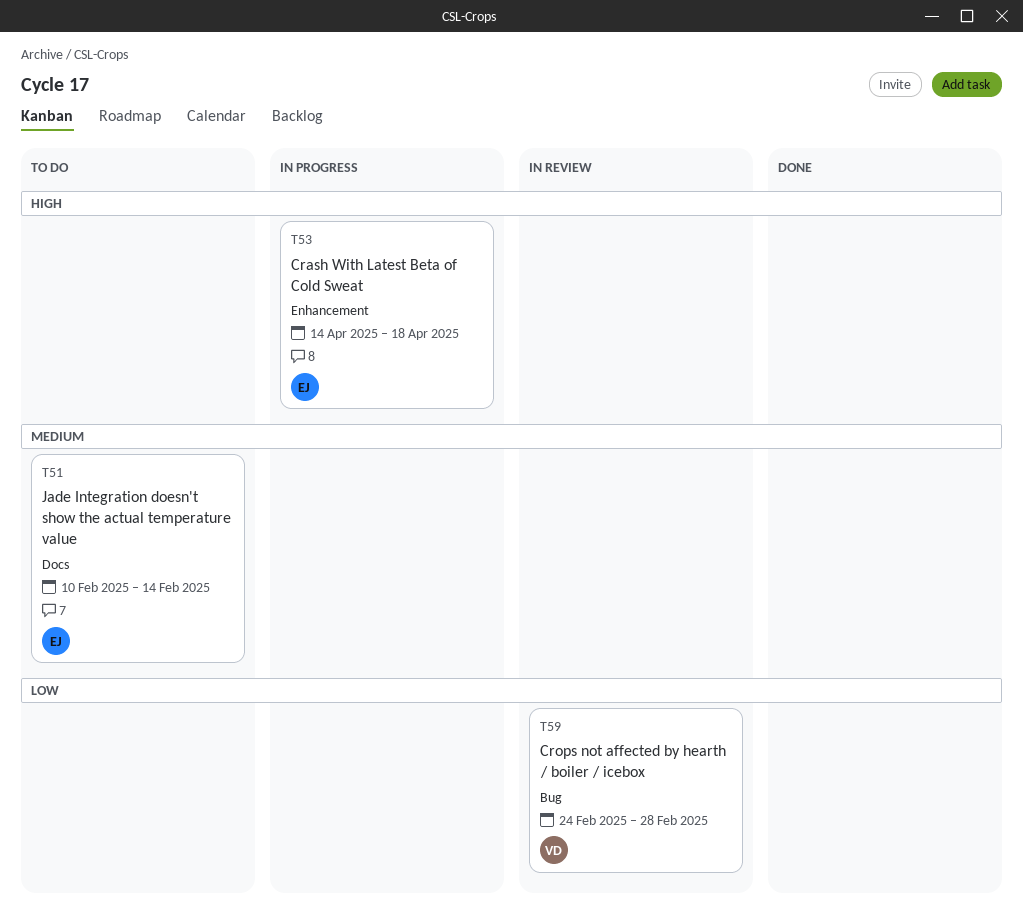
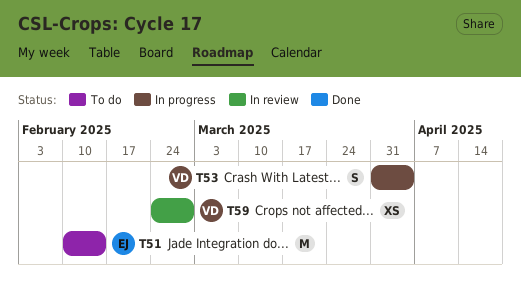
T53, owner: EJ -> VD
T53, start: Apr 14 -> Mar 31
T53, due: Apr 18 -> Apr 4

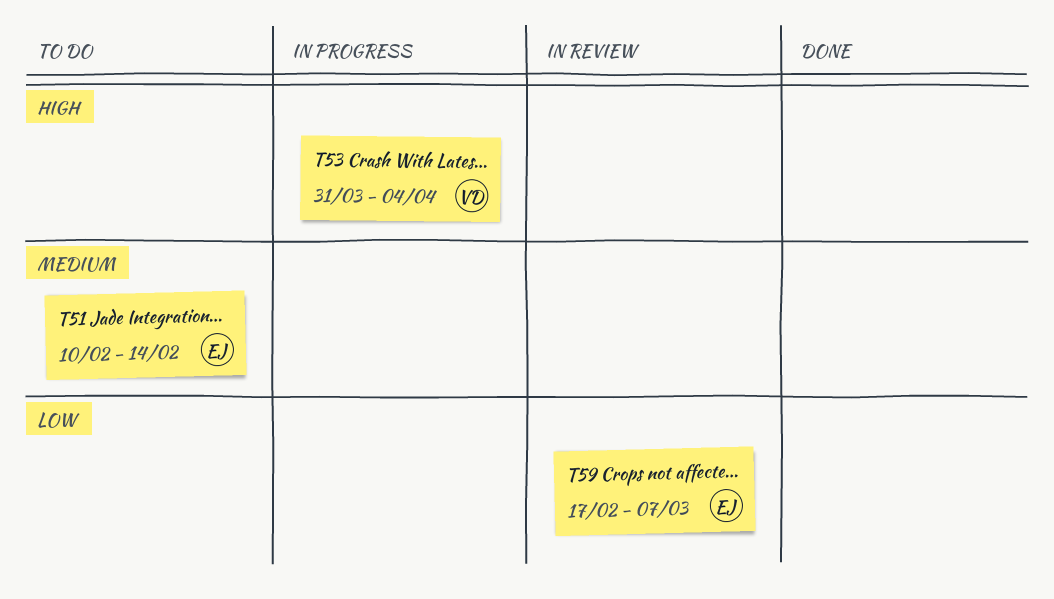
T59, owner: VD -> EJ
T59, start: Feb 24 -> Feb 17
T59, due: Feb 28 -> Mar 7

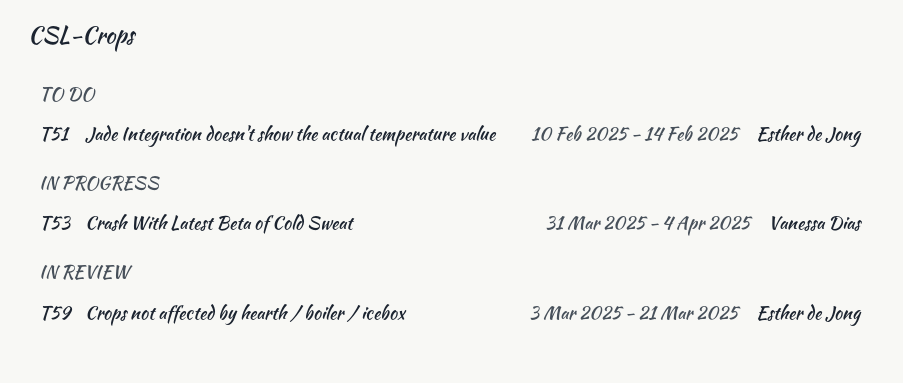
T59, start: Feb 17 -> Mar 3
T59, due: Mar 7 -> Mar 21

